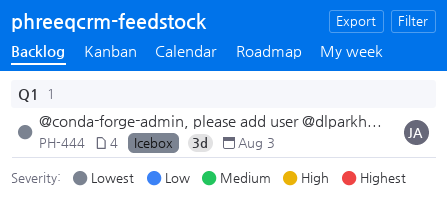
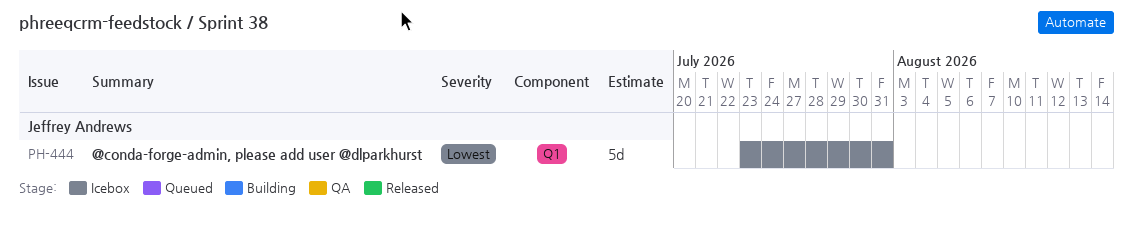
PH-444, estimate: 3d -> 5d
PH-444, due: Aug 3 -> Jul 31

